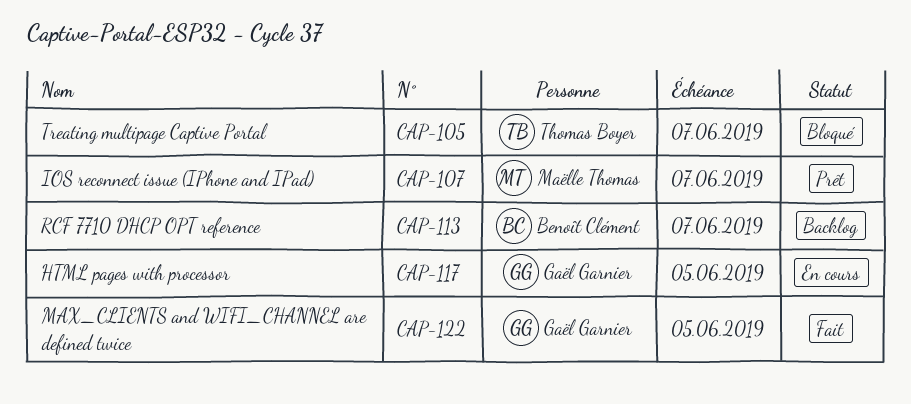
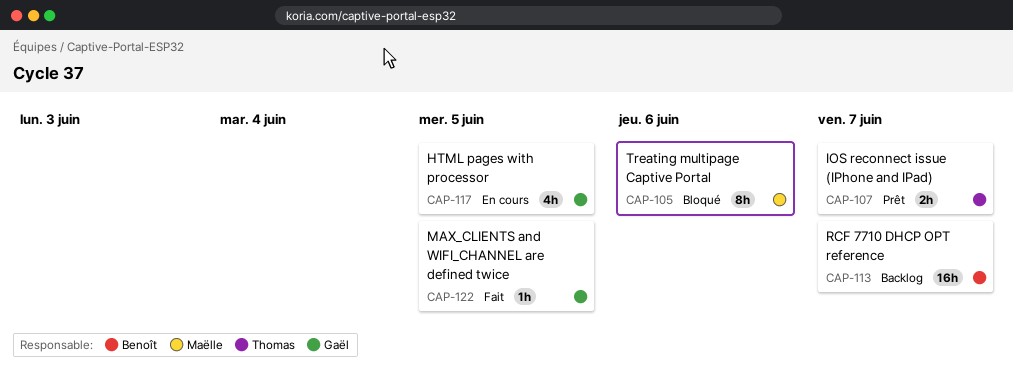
CAP-105, owner: Thomas Boyer -> Maëlle Thomas
CAP-105, due: Jun 7 -> Jun 6
CAP-107, owner: Maëlle Thomas -> Thomas Boyer

